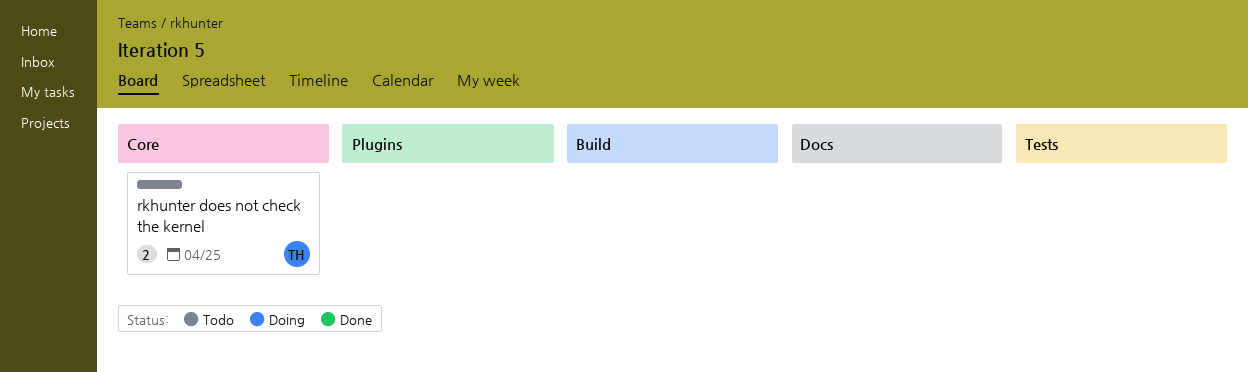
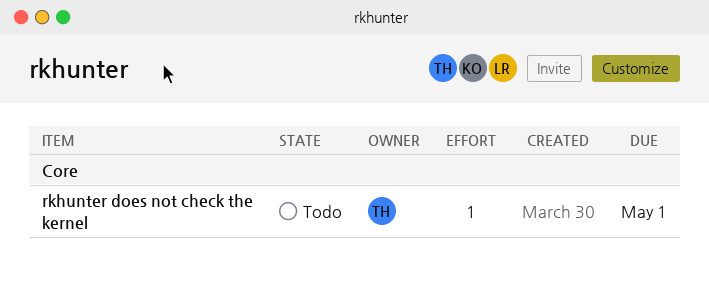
rkhunter does not check the kernel, estimate: 2 -> 1
rkhunter does not check the kernel, due: Apr 25 -> May 1

